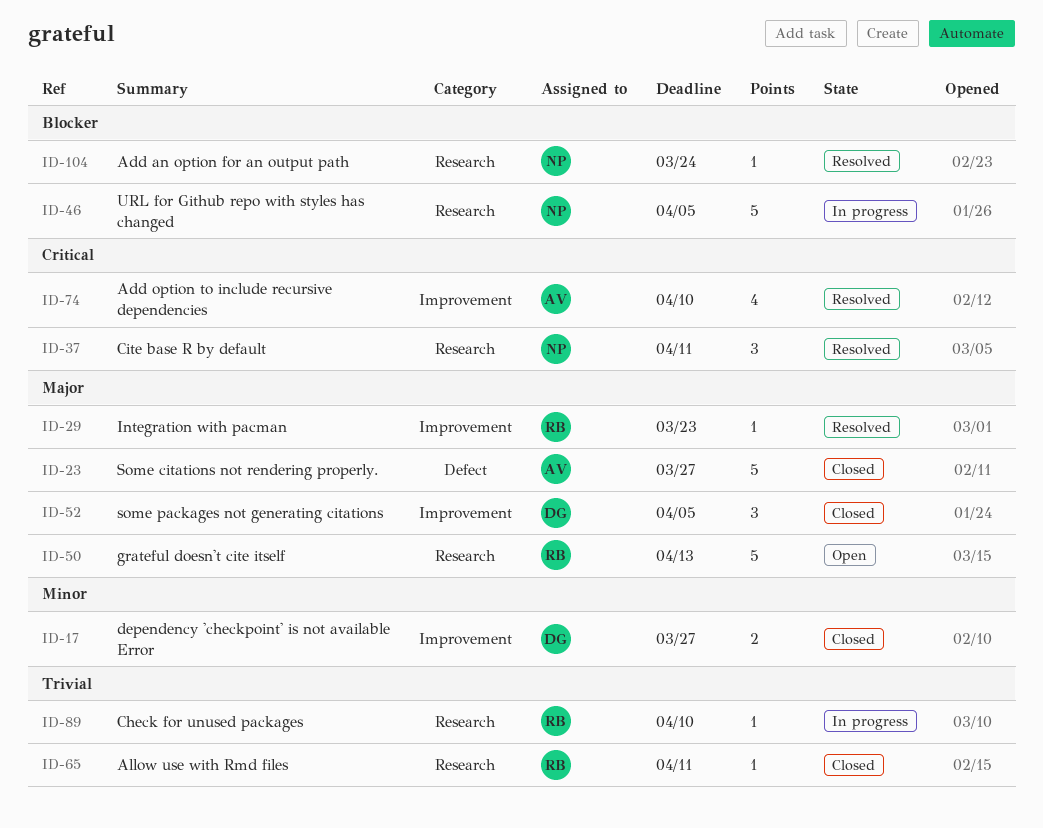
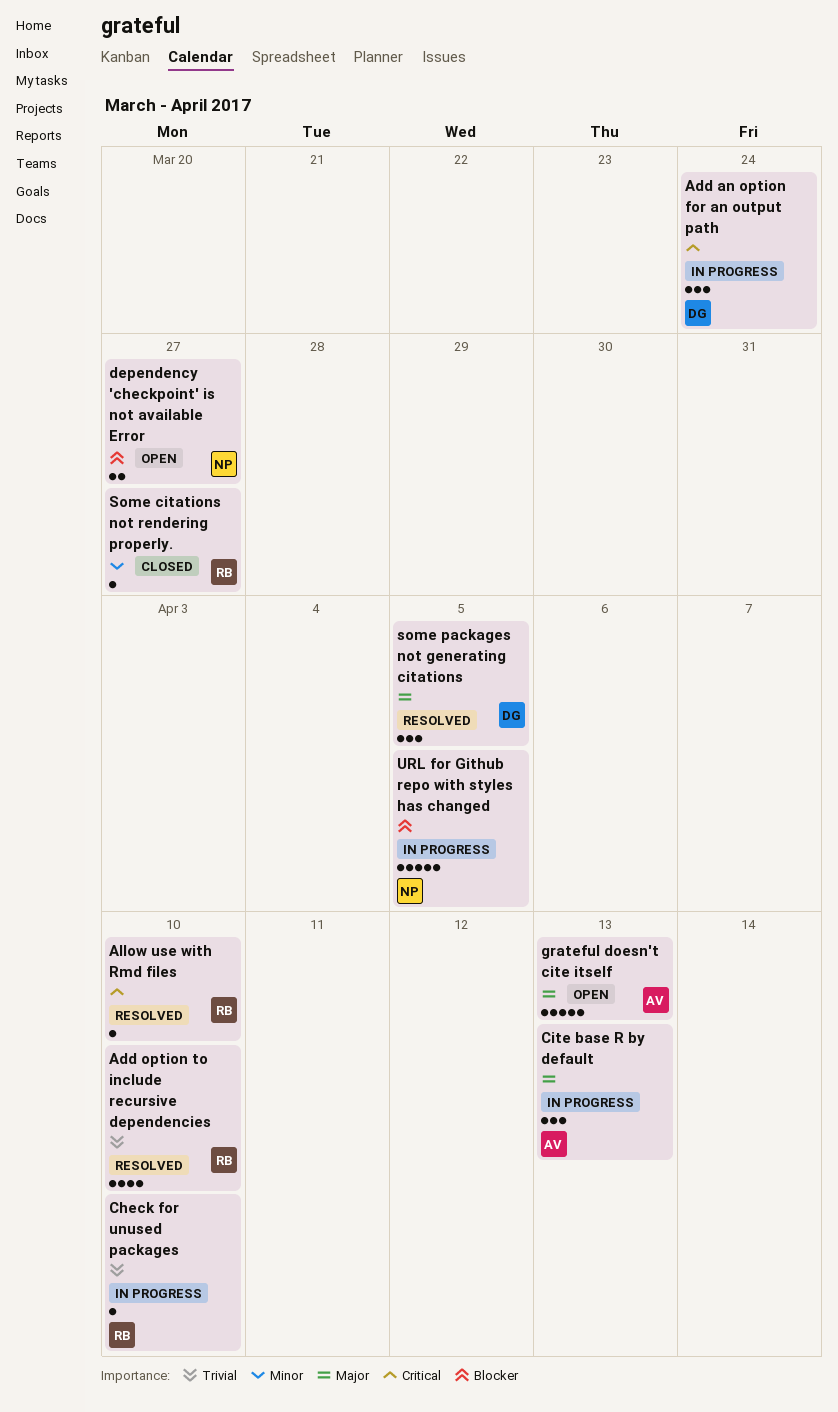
Add an option for an output path, status: Resolved -> In progress
Add an option for an output path, owner: NP -> DG
Add an option for an output path, priority: Blocker -> Critical
Add an option for an output path, estimate: 1 -> 3
Add option to include recursive dependencies, owner: AV -> RB
Add option to include recursive dependencies, priority: Critical -> Trivial
Allow use with Rmd files, status: Closed -> Resolved
Allow use with Rmd files, priority: Trivial -> Critical
Allow use with Rmd files, due: Apr 11 -> Apr 10
Cite base R by default, status: Resolved -> In progress
Cite base R by default, owner: NP -> AV
Cite base R by default, priority: Critical -> Major
Cite base R by default, due: Apr 11 -> Apr 13
dependency 'checkpoint' is not available Error, status: Closed -> Open
dependency 'checkpoint' is not available Error, owner: DG -> NP
dependency 'checkpoint' is not available Error, priority: Minor -> Blocker
grateful doesn't cite itself, owner: RB -> AV
Integration with pacman: present -> none
Some citations not rendering properly., owner: AV -> RB
Some citations not rendering properly., priority: Major -> Minor
Some citations not rendering properly., estimate: 5 -> 1
some packages not generating citations, status: Closed -> Resolved

